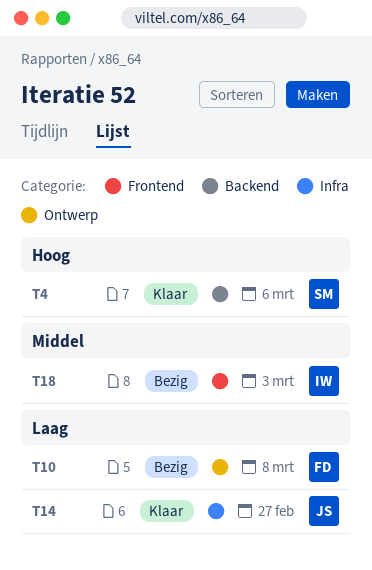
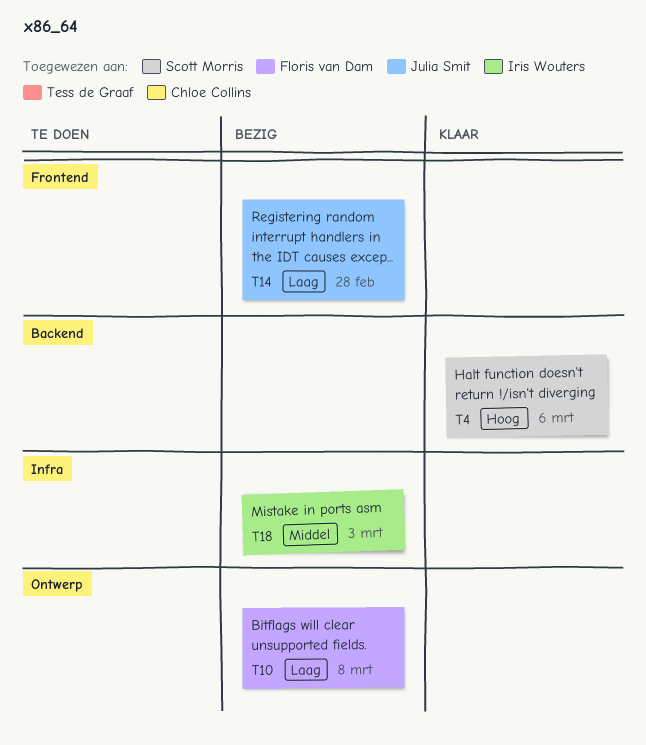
T14, status: Klaar -> Bezig
T14, label: Infra -> Frontend
T14, due: Feb 27 -> Feb 28
T18, label: Frontend -> Infra

